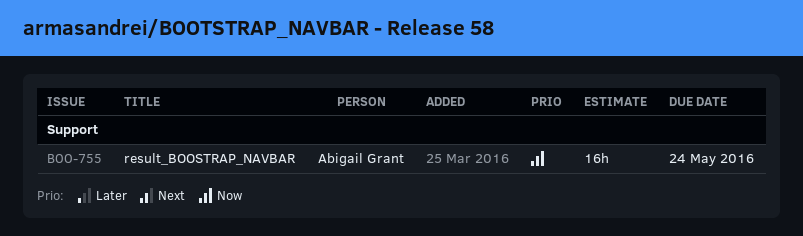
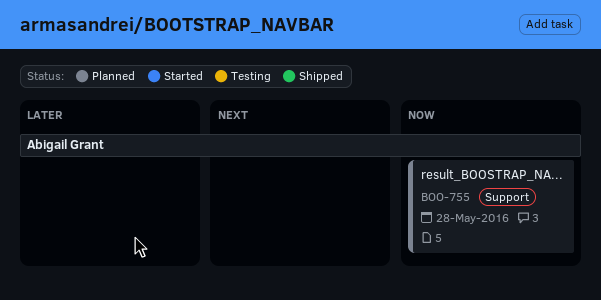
BOO-755, due: May 24 -> May 28

